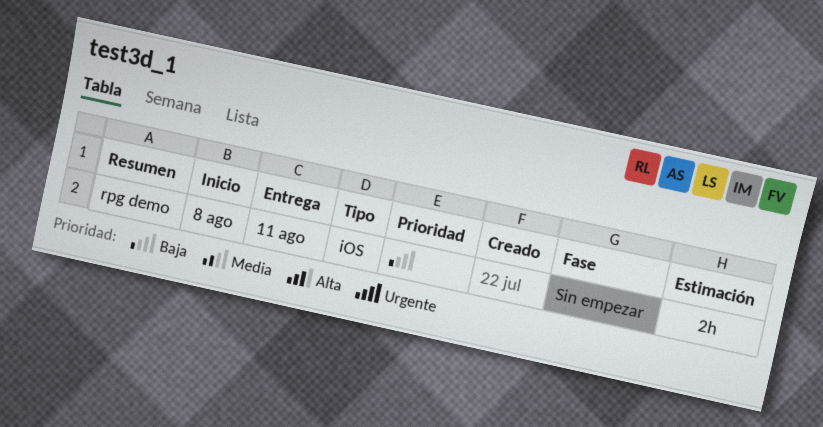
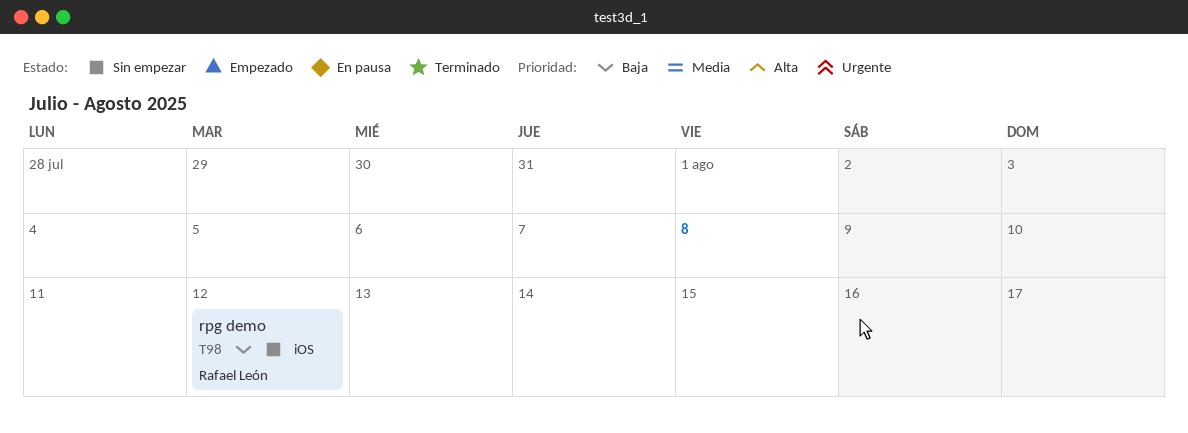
rpg demo, due: Aug 11 -> Aug 12

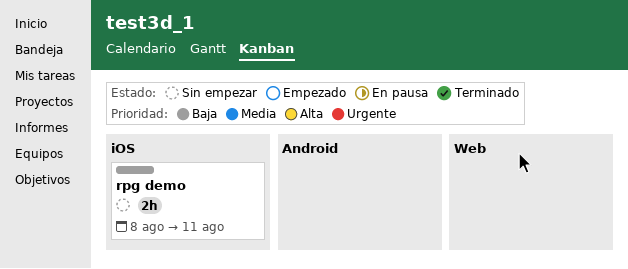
rpg demo, due: Aug 12 -> Aug 11

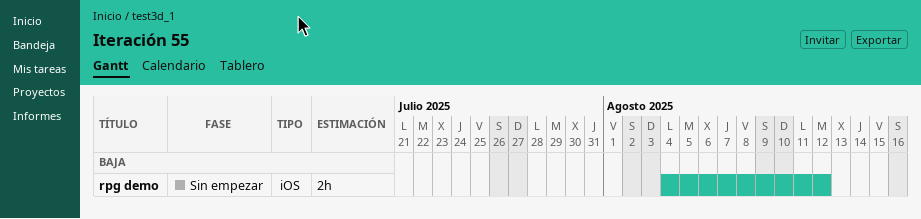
rpg demo, start: Aug 8 -> Aug 4
rpg demo, due: Aug 11 -> Aug 12

